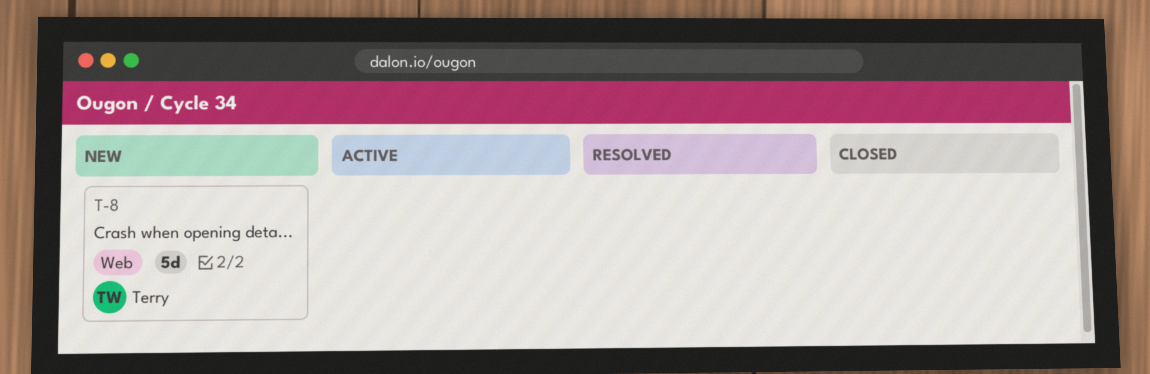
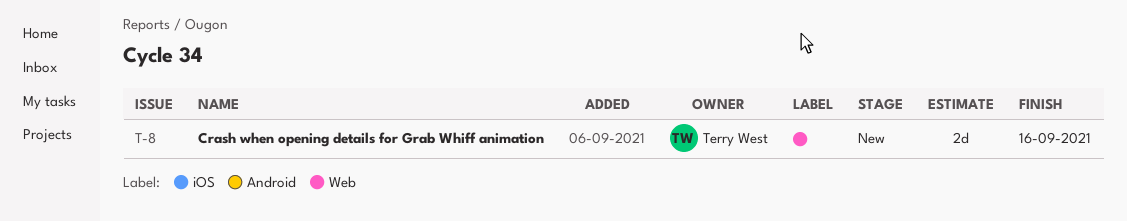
T-8, estimate: 5d -> 2d

